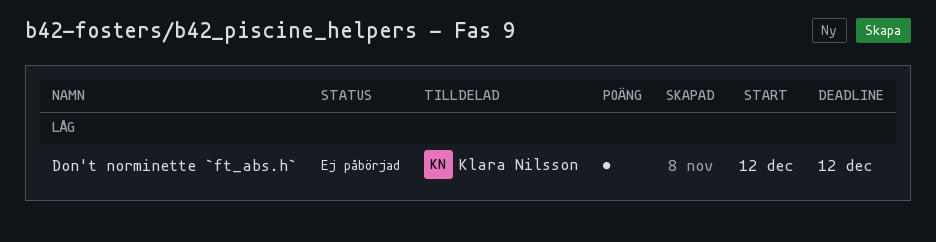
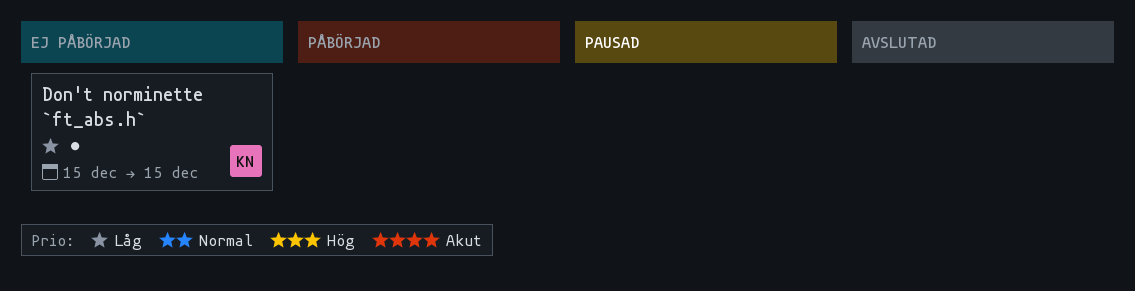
Don't norminette `ft_abs.h`, start: Dec 12 -> Dec 15
Don't norminette `ft_abs.h`, due: Dec 12 -> Dec 15

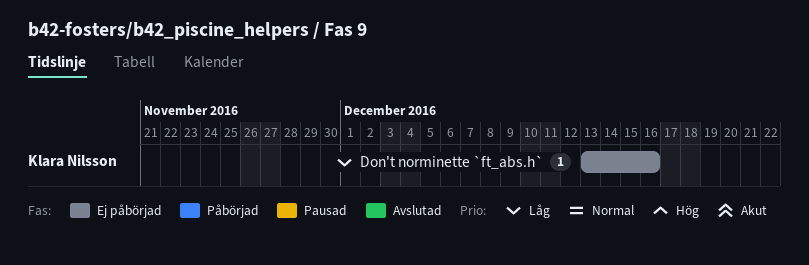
Don't norminette `ft_abs.h`, start: Dec 15 -> Dec 13
Don't norminette `ft_abs.h`, due: Dec 15 -> Dec 16

